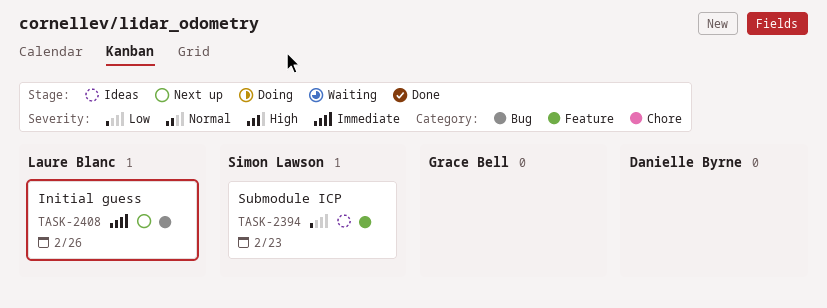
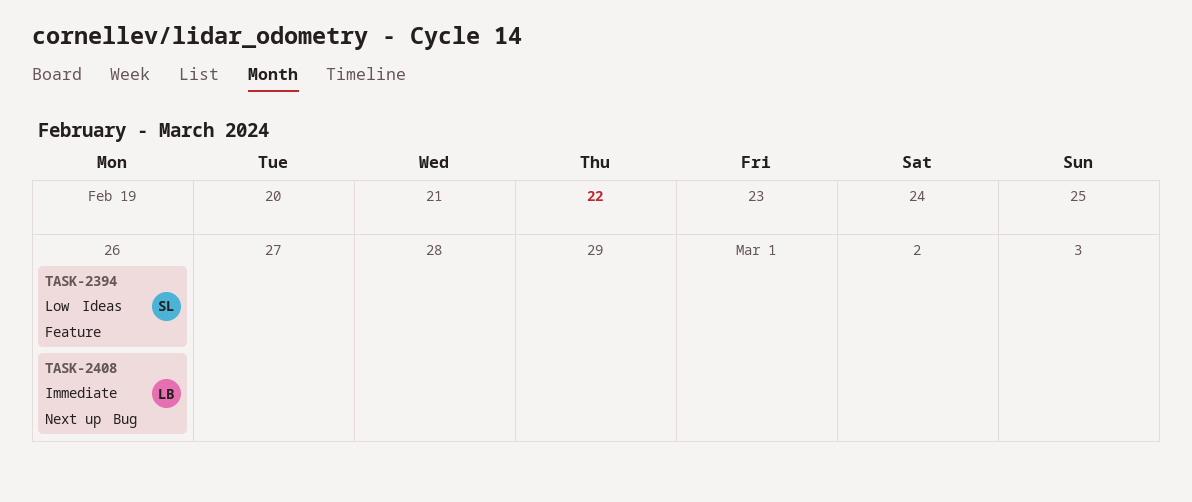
TASK-2394, due: Feb 23 -> Feb 26

